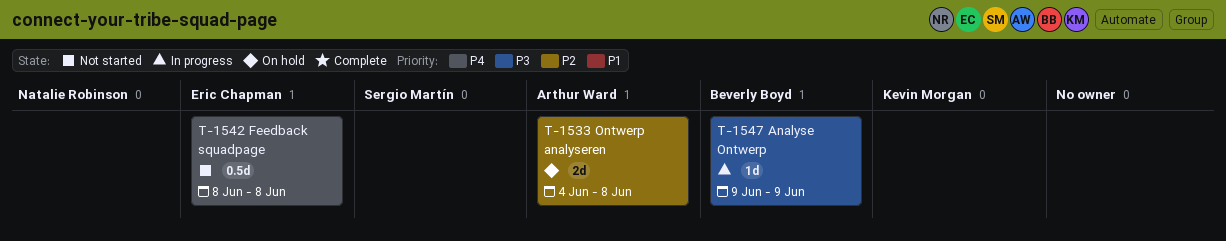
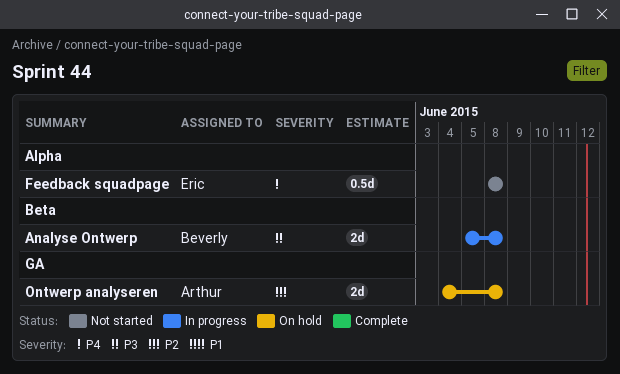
Analyse Ontwerp, estimate: 1d -> 2d
Analyse Ontwerp, start: Jun 9 -> Jun 5
Analyse Ontwerp, due: Jun 9 -> Jun 8

